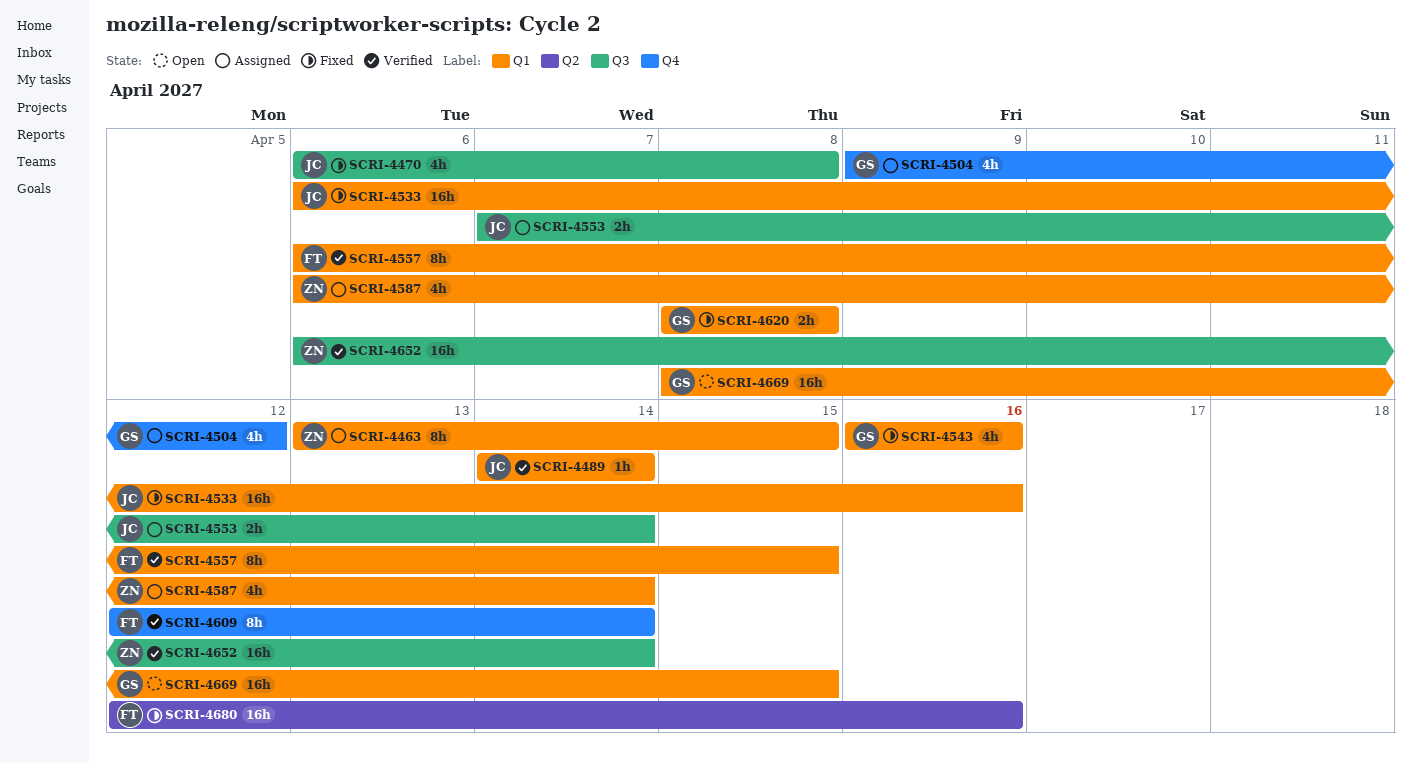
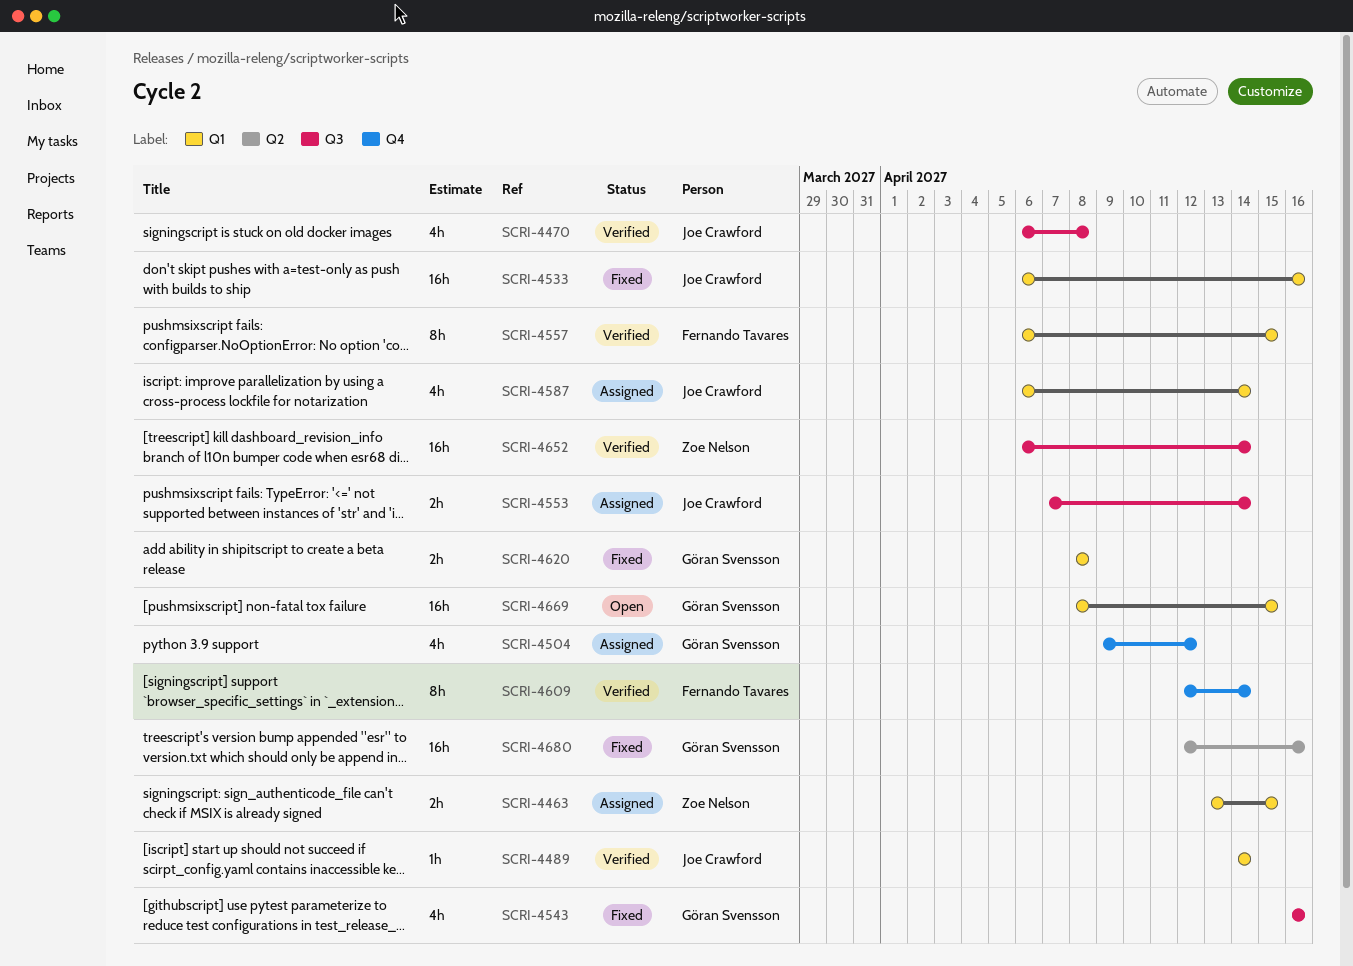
SCRI-4463, estimate: 8h -> 2h
SCRI-4470, status: Fixed -> Verified
SCRI-4543, label: Q1 -> Q3
SCRI-4587, owner: Zoe Nelson -> Joe Crawford
SCRI-4680, owner: Fernando Tavares -> Göran Svensson

